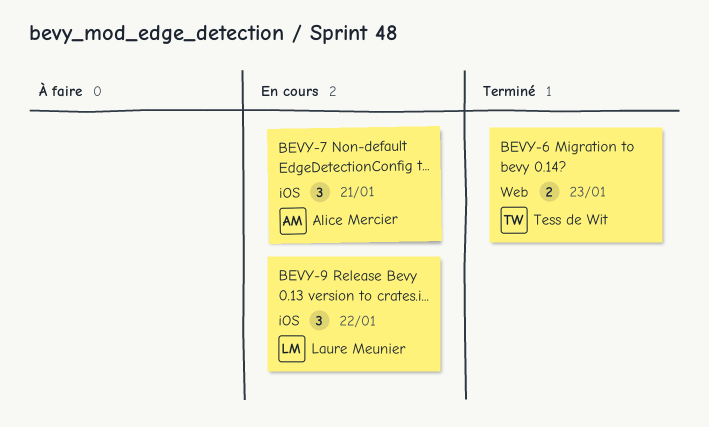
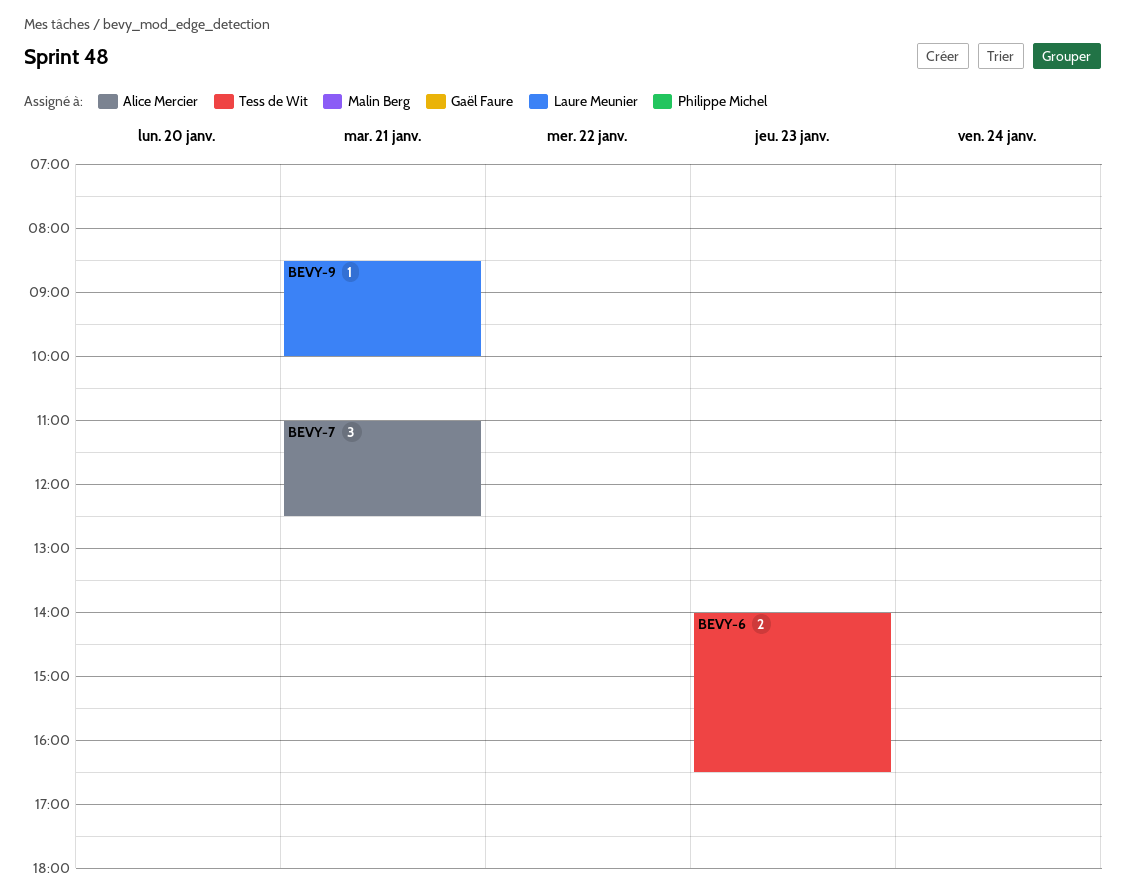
BEVY-9, estimate: 3 -> 1
BEVY-9, day: Jan 22 -> Jan 21

